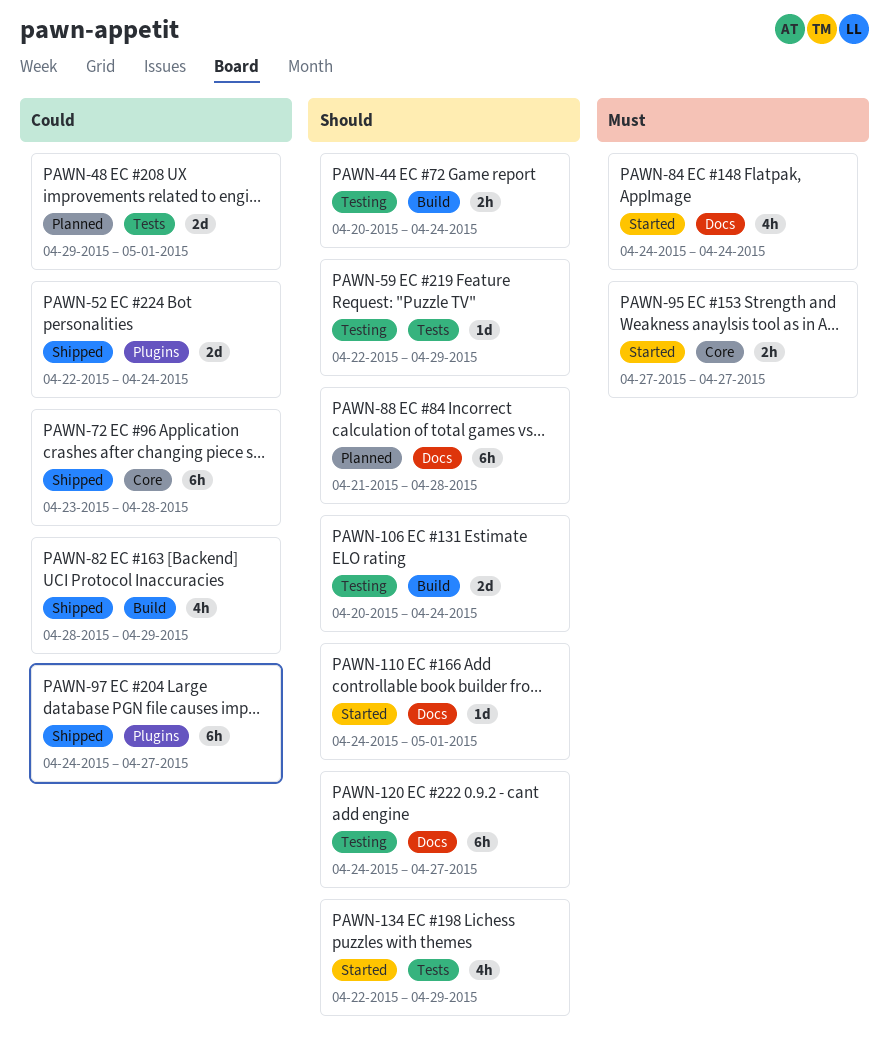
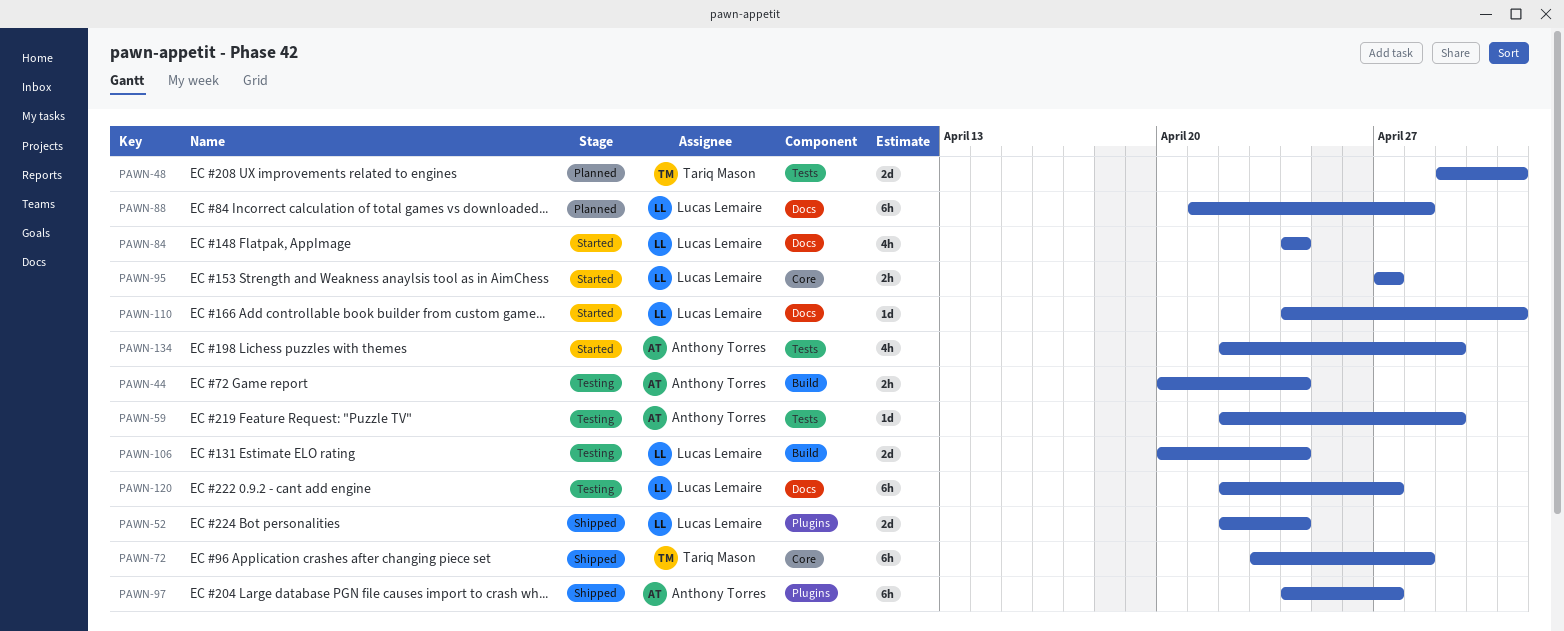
PAWN-82: present -> none
PAWN-120, start: Apr 24 -> Apr 22

